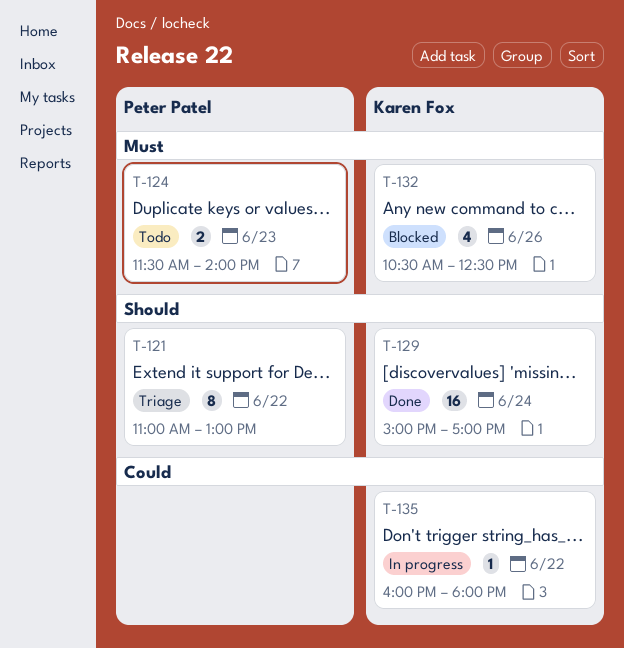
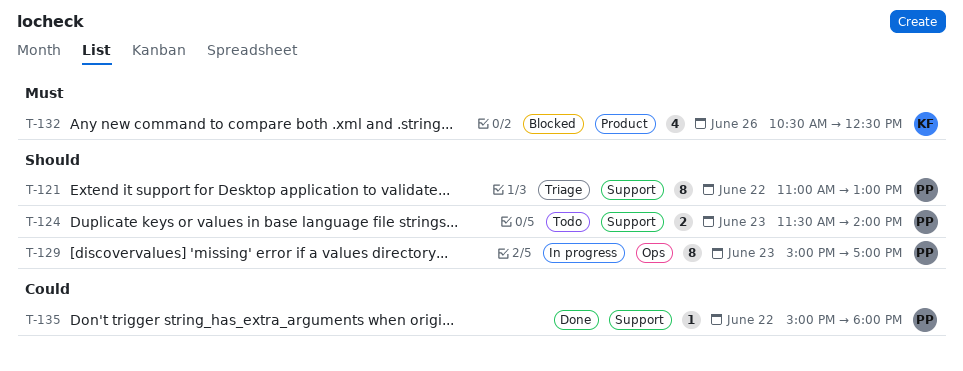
T-124, priority: Must -> Should
T-129, status: Done -> In progress
T-129, owner: Karen Fox -> Peter Patel
T-129, estimate: 16 -> 8
T-129, day: Jun 24 -> Jun 23
T-135, status: In progress -> Done
T-135, owner: Karen Fox -> Peter Patel
T-135, begins: 16:00 -> 15:00

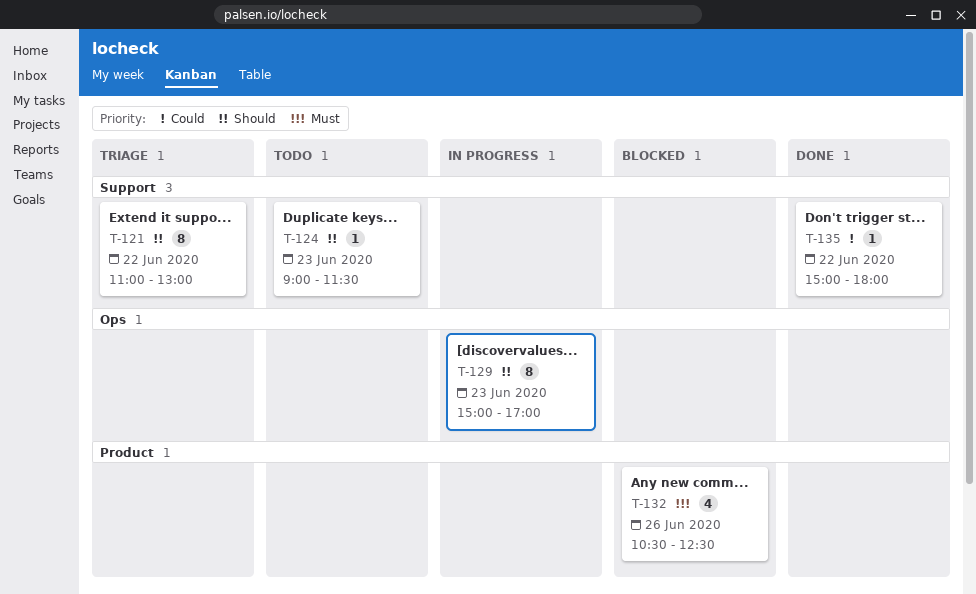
T-124, estimate: 2 -> 1
T-124, begins: 11:30 -> 09:00
T-124, ends: 14:00 -> 11:30

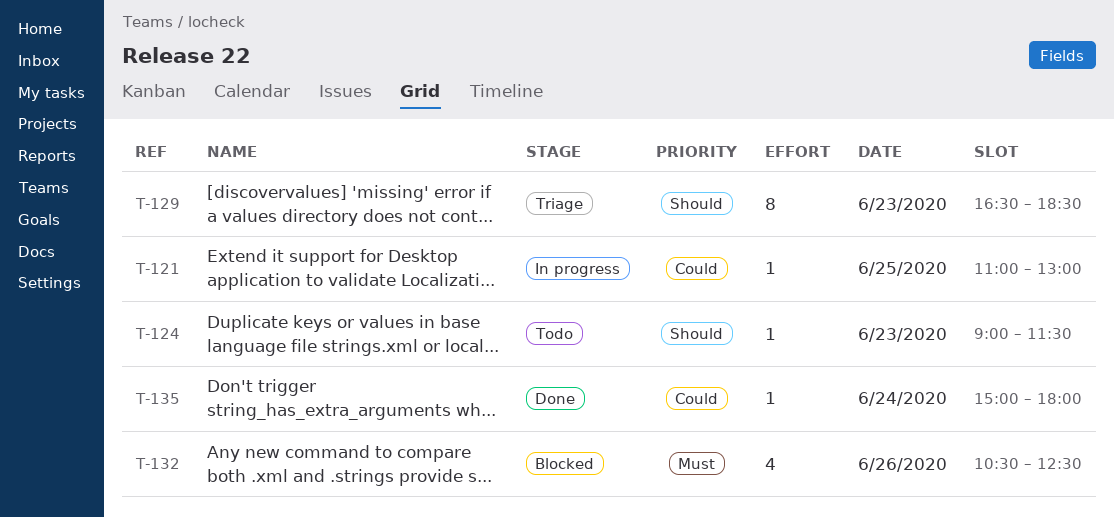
T-121, status: Triage -> In progress
T-121, priority: Should -> Could
T-121, estimate: 8 -> 1
T-121, day: Jun 22 -> Jun 25
T-129, status: In progress -> Triage
T-129, begins: 15:00 -> 16:30
T-129, ends: 17:00 -> 18:30
T-135, day: Jun 22 -> Jun 24

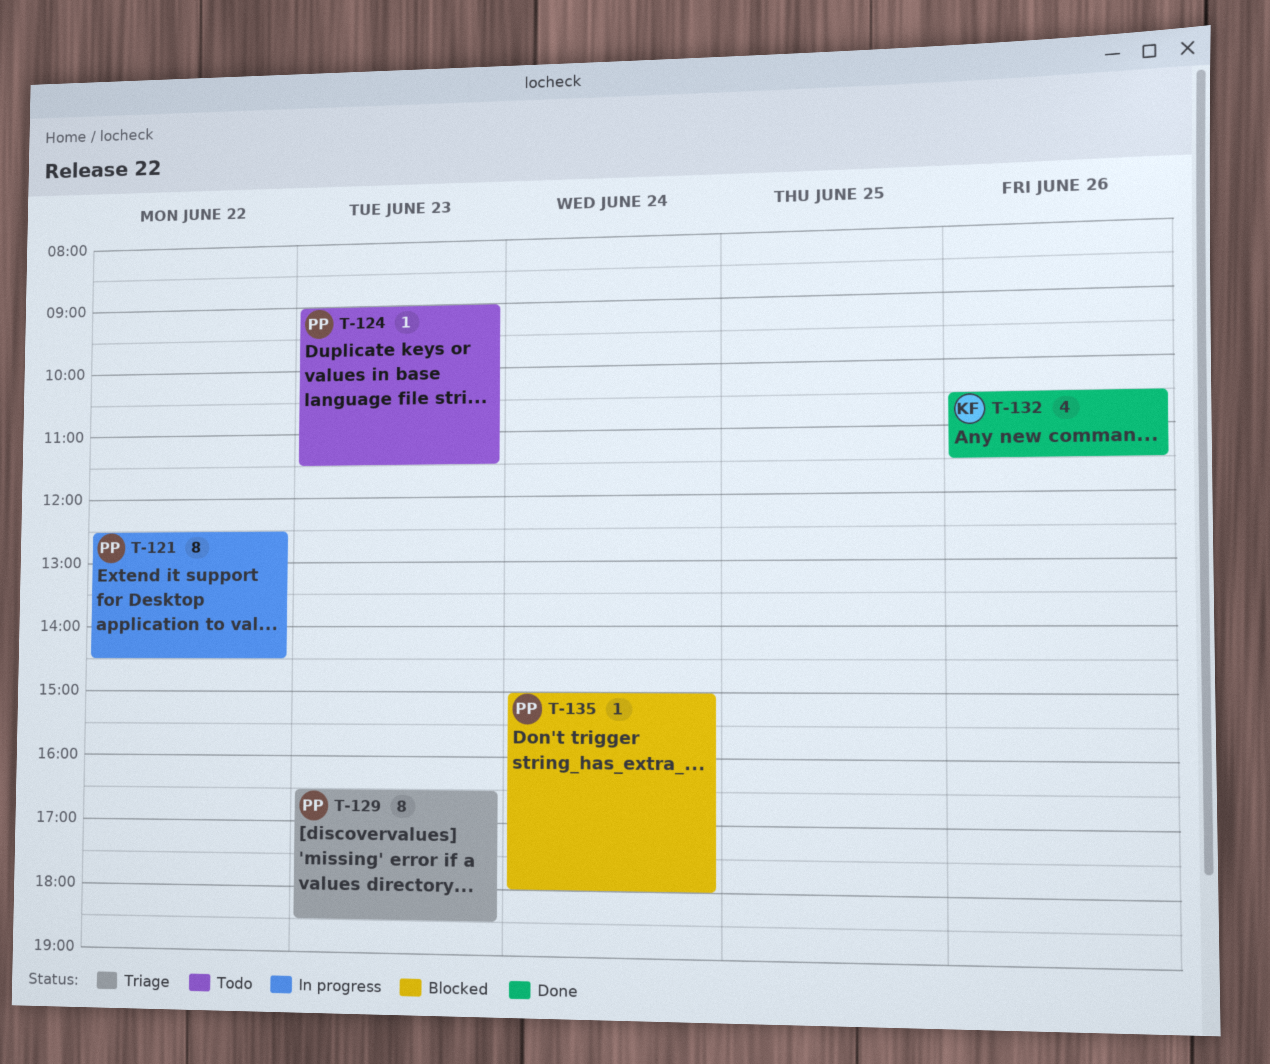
T-121, estimate: 1 -> 8
T-121, day: Jun 25 -> Jun 22
T-121, begins: 11:00 -> 12:30
T-121, ends: 13:00 -> 14:30
T-132, status: Blocked -> Done
T-132, ends: 12:30 -> 11:30
T-135, status: Done -> Blocked

